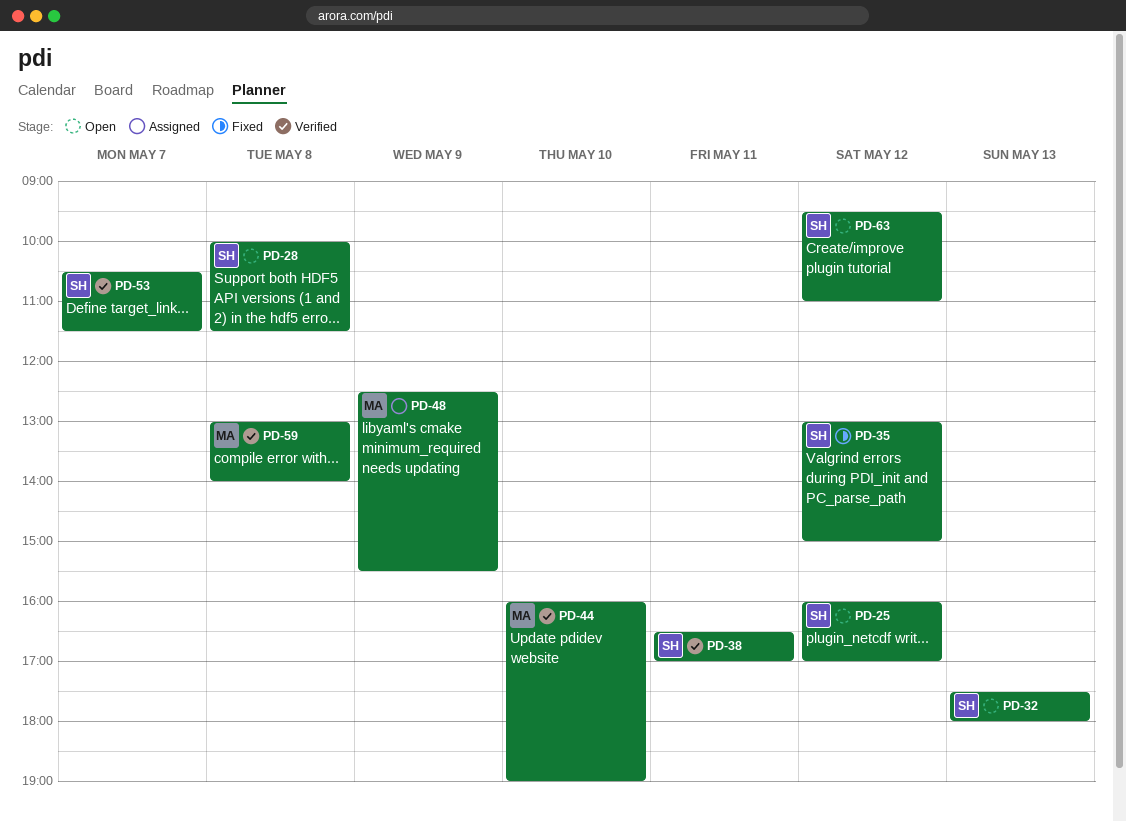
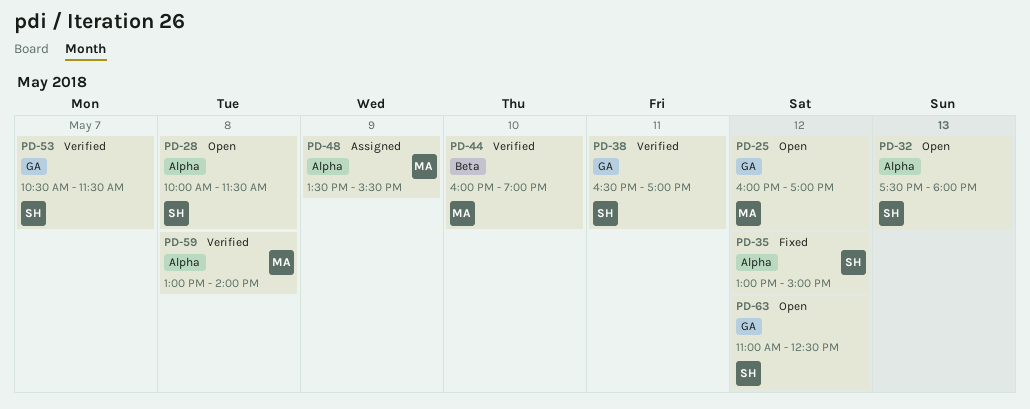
PD-25, owner: SH -> MA
PD-48, begins: 12:30 -> 13:30
PD-63, begins: 09:30 -> 11:00
PD-63, ends: 11:00 -> 12:30

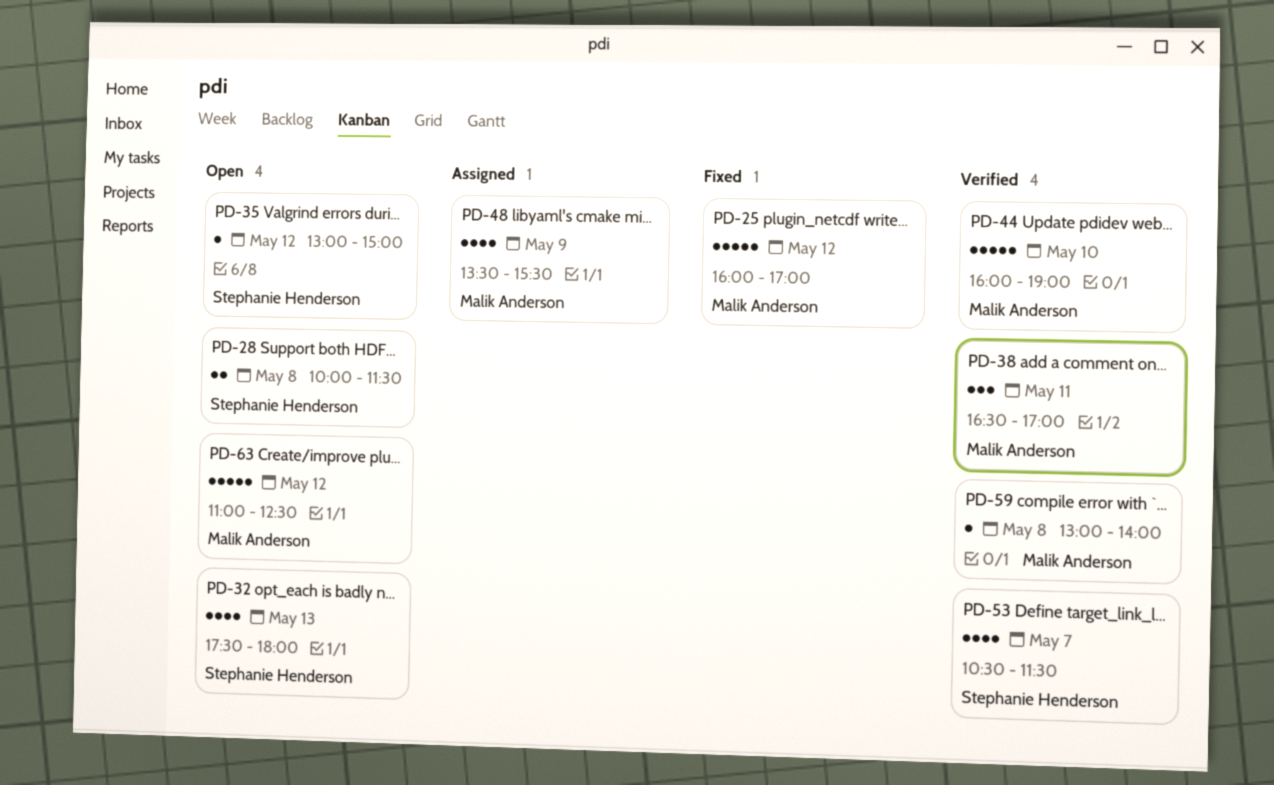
PD-25, status: Open -> Fixed
PD-35, status: Fixed -> Open
PD-38, owner: Stephanie Henderson -> Malik Anderson
PD-63, owner: Stephanie Henderson -> Malik Anderson

